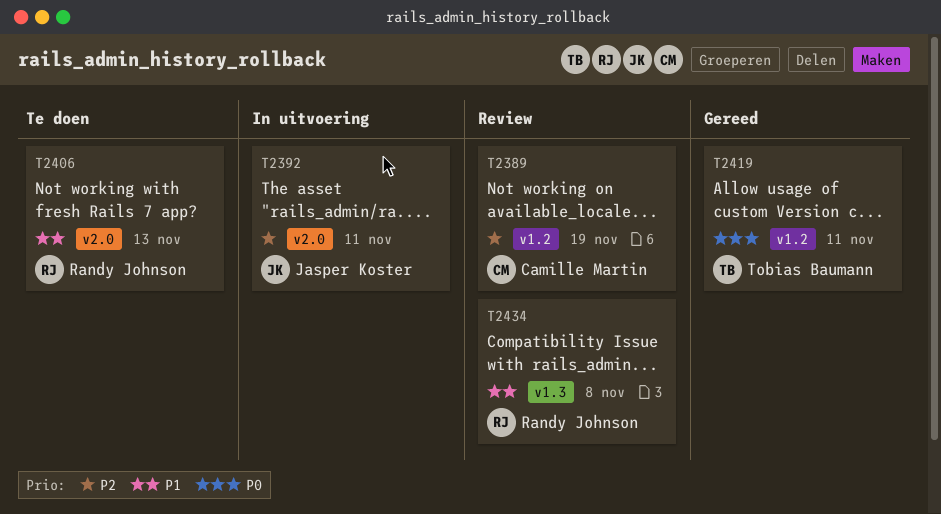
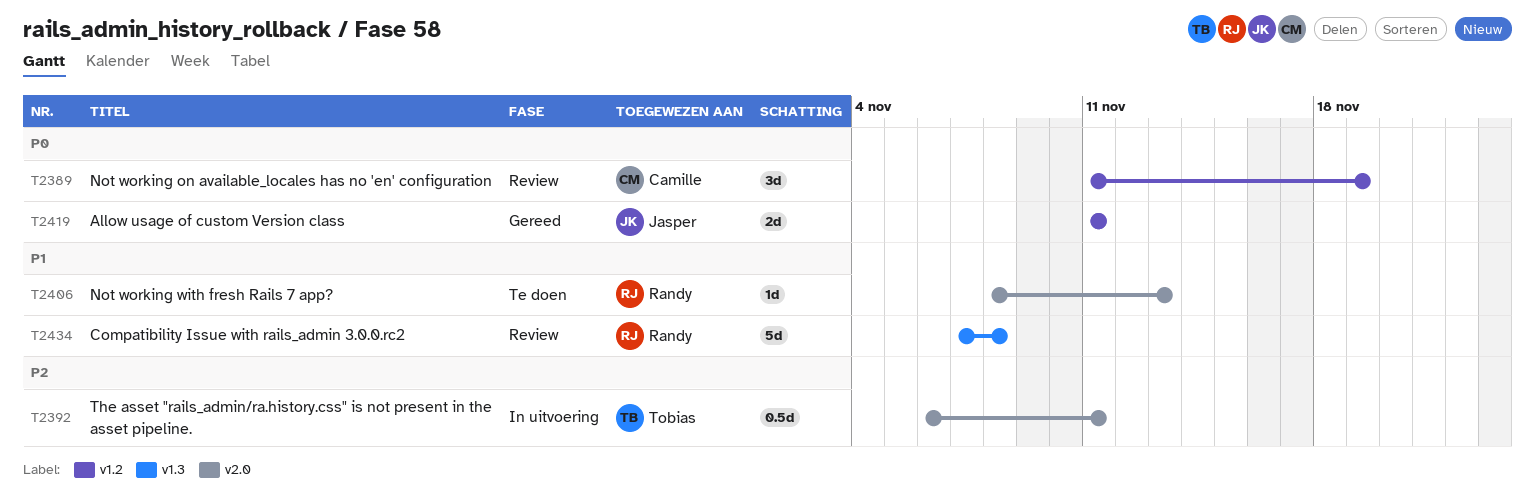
T2389, priority: P2 -> P0
T2392, owner: Jasper Koster -> Tobias Baumann
T2419, owner: Tobias Baumann -> Jasper Koster

